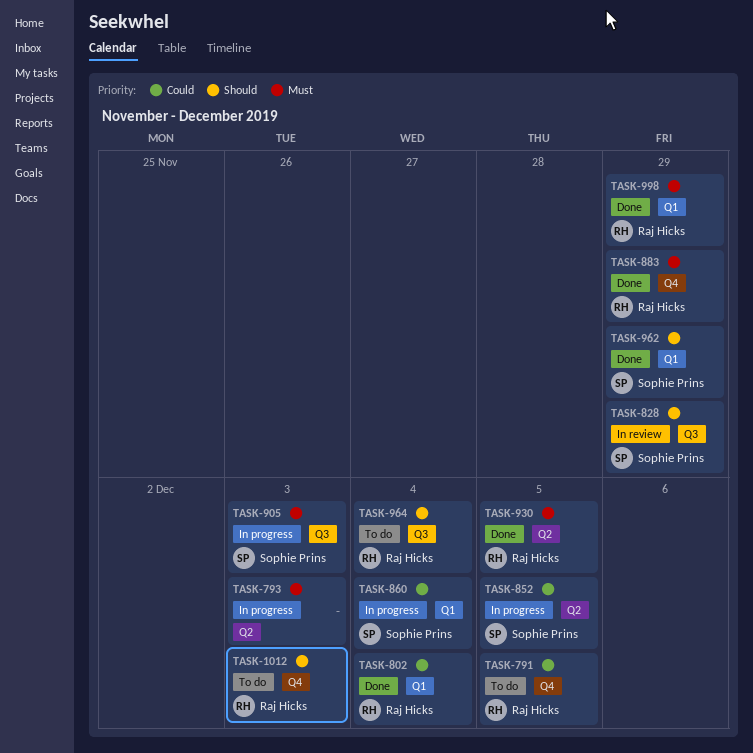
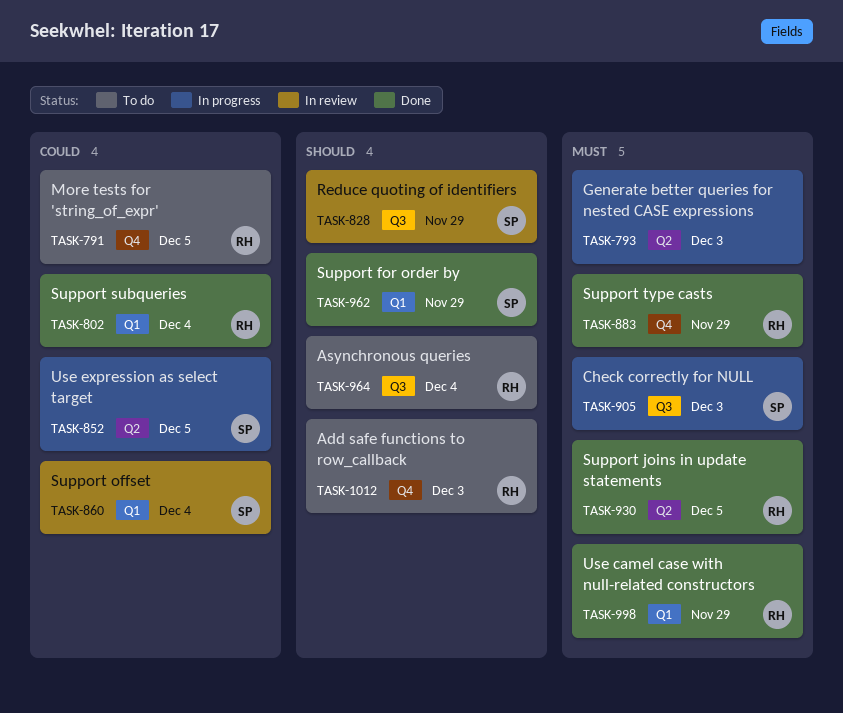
TASK-860, status: In progress -> In review

